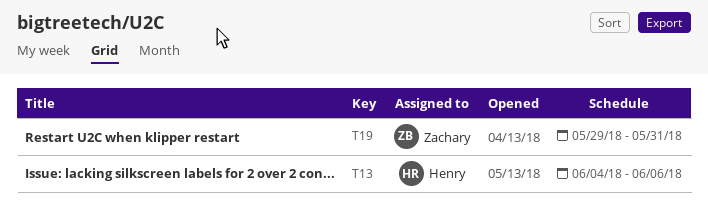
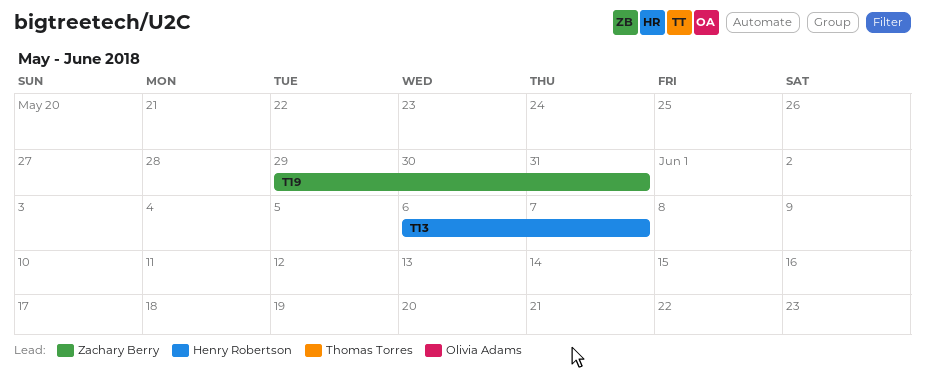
T13, start: Jun 4 -> Jun 6
T13, due: Jun 6 -> Jun 7

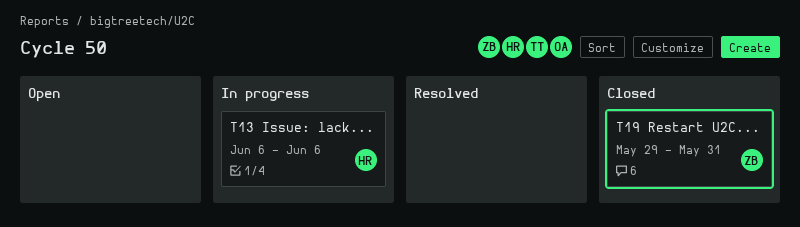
T13, due: Jun 7 -> Jun 6

